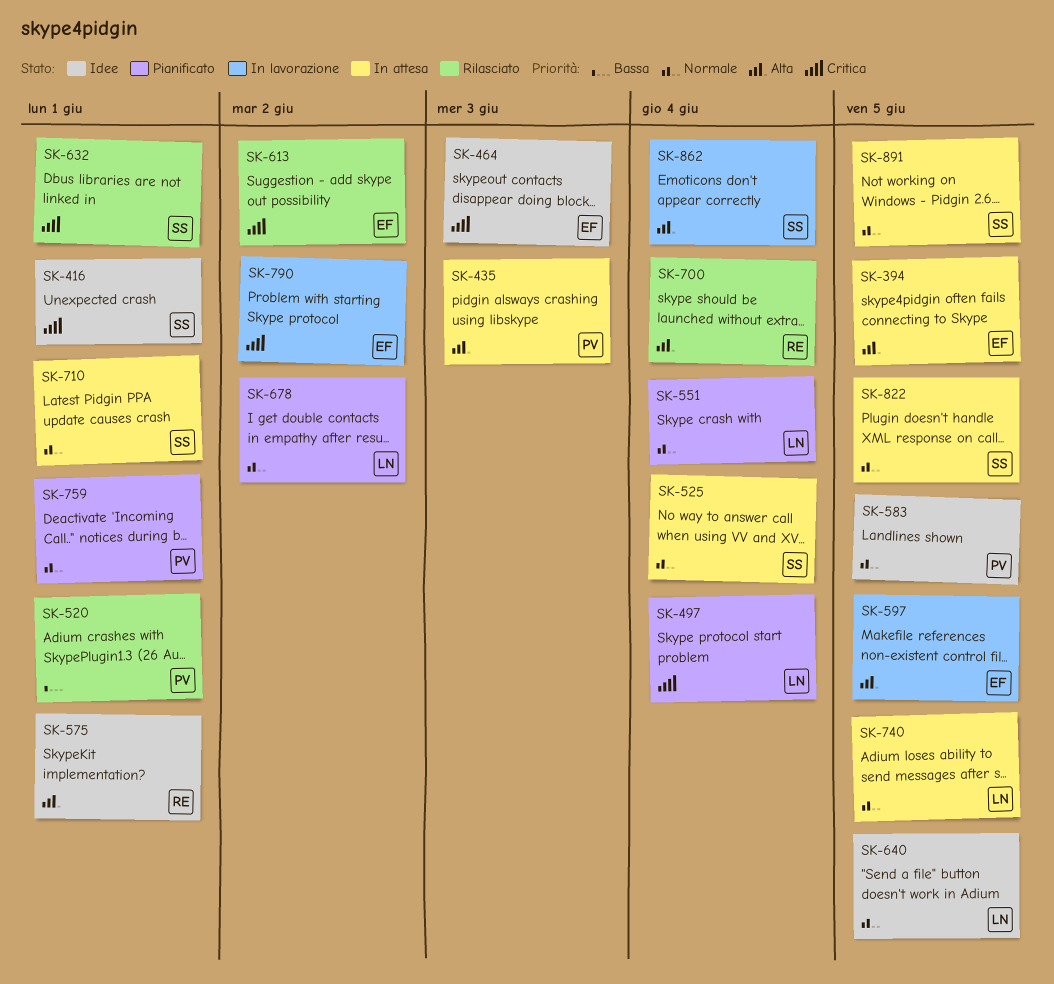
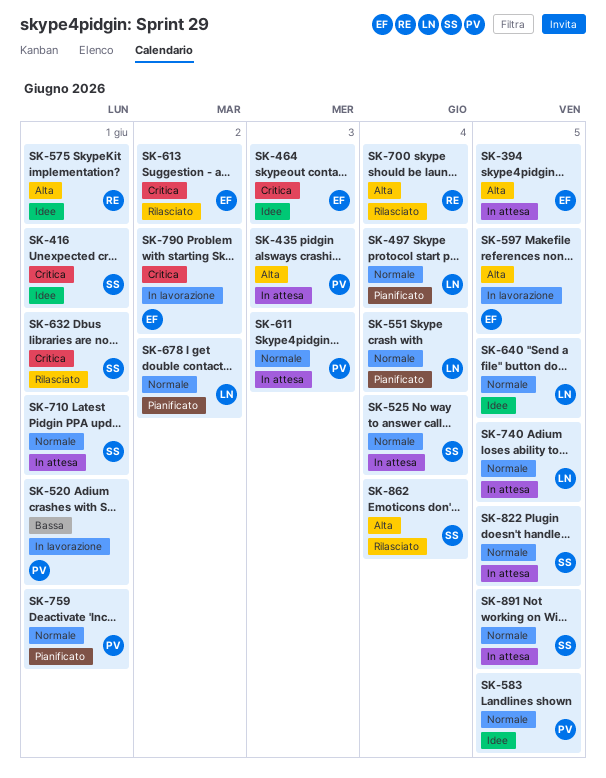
SK-497, priority: Critica -> Normale
SK-520, status: Rilasciato -> In lavorazione
SK-611: none -> present
SK-862, status: In lavorazione -> Rilasciato

